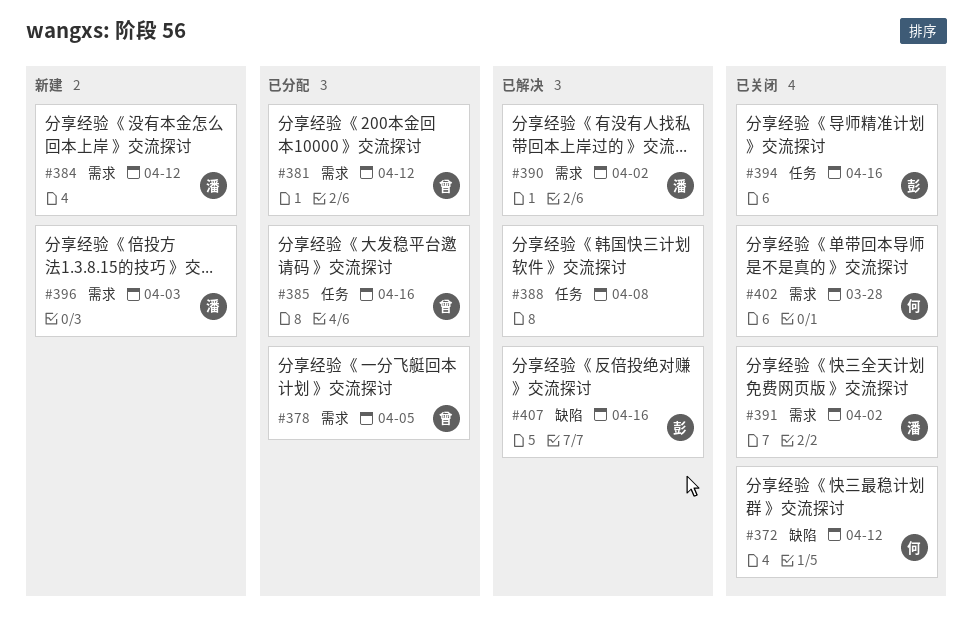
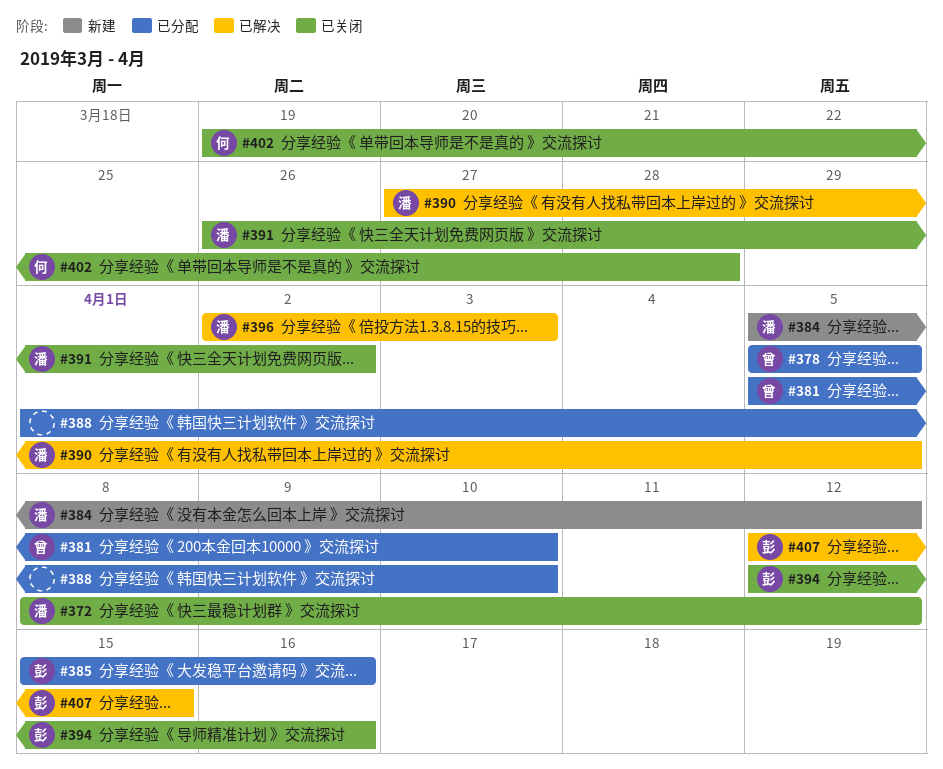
#372, owner: 何 -> 潘
#381, due: Apr 12 -> Apr 10
#385, owner: 曾 -> 彭
#388, status: 已解决 -> 已分配
#388, due: Apr 8 -> Apr 10
#390, due: Apr 2 -> Apr 5
#396, status: 新建 -> 已解决
#407, due: Apr 16 -> Apr 15

